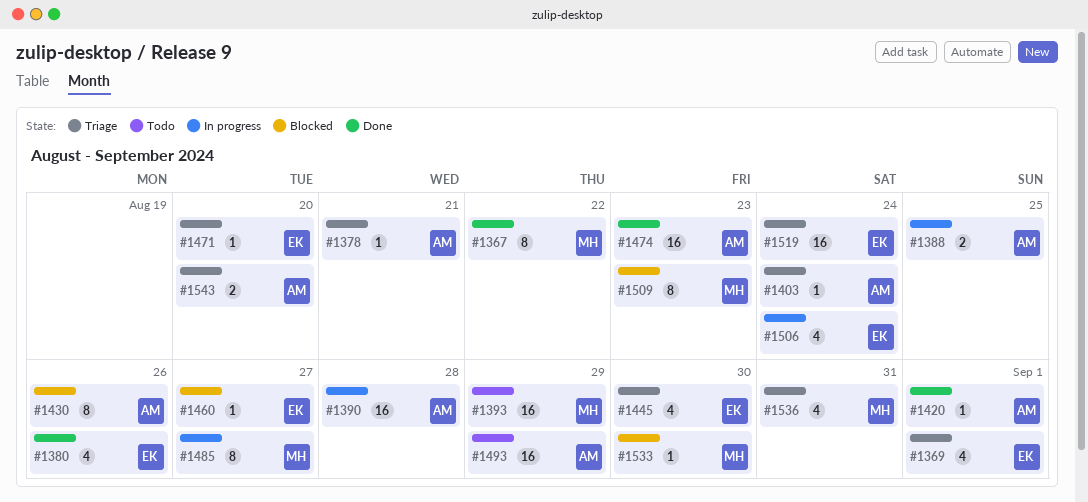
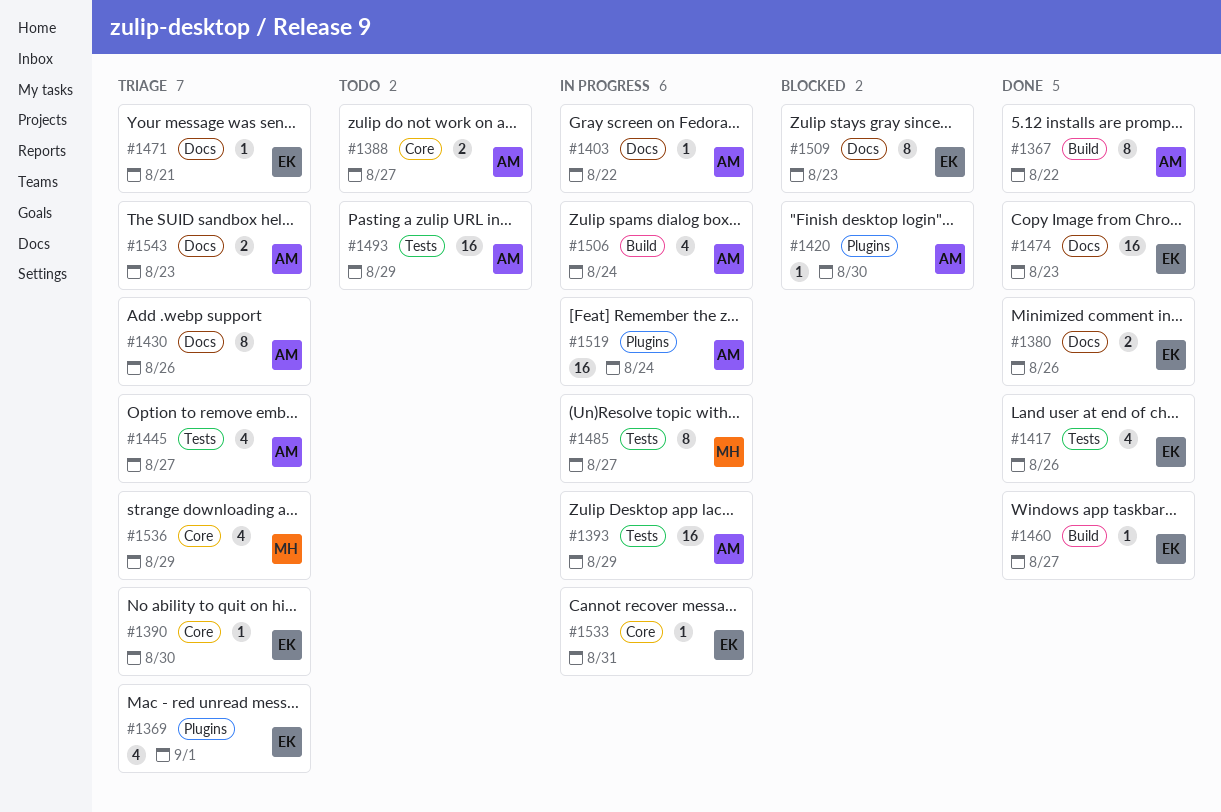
#1367, owner: MH -> AM
#1378: present -> none
#1380, estimate: 4 -> 2
#1388, status: In progress -> Todo
#1388, due: Aug 25 -> Aug 27
#1390, status: In progress -> Triage
#1390, owner: AM -> EK
#1390, estimate: 16 -> 1
#1390, due: Aug 28 -> Aug 30
#1393, status: Todo -> In progress
#1393, owner: MH -> AM
#1403, status: Triage -> In progress
#1403, due: Aug 24 -> Aug 22
#1417: none -> present
#1420, status: Done -> Blocked
#1420, due: Sep 1 -> Aug 30
#1430, status: Blocked -> Triage
#1445, owner: EK -> AM
#1445, due: Aug 30 -> Aug 27
#1460, status: Blocked -> Done
#1471, due: Aug 20 -> Aug 21
#1474, owner: AM -> EK
#1506, owner: EK -> AM
#1509, owner: MH -> EK
#1519, status: Triage -> In progress
#1519, owner: EK -> AM
#1533, status: Blocked -> In progress
#1533, owner: MH -> EK
#1533, due: Aug 30 -> Aug 31
#1536, due: Aug 31 -> Aug 29
#1543, due: Aug 20 -> Aug 23

